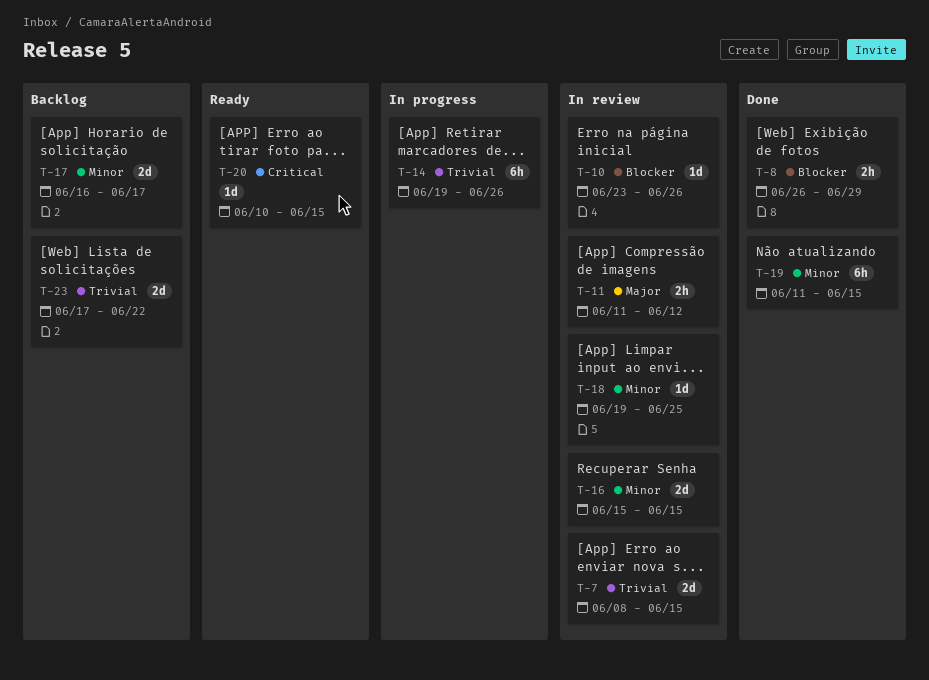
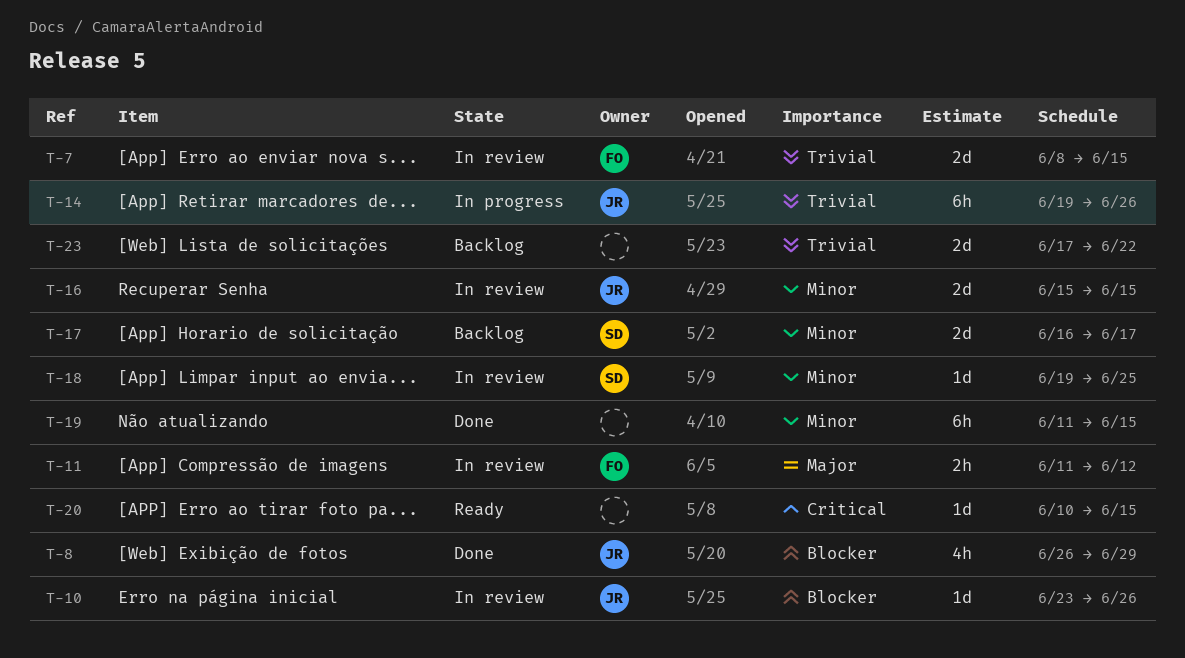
T-8, estimate: 2h -> 4h

